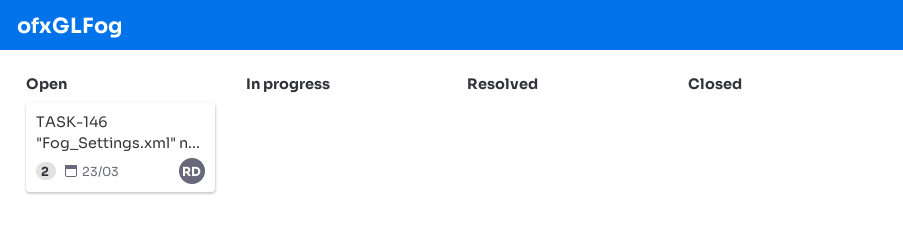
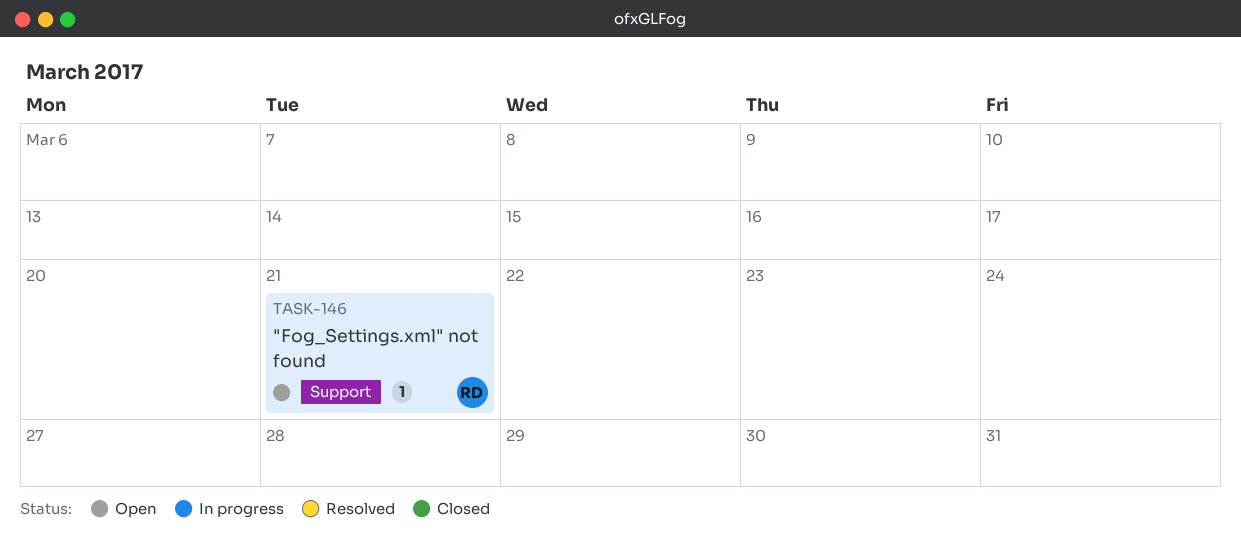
TASK-146, estimate: 2 -> 1
TASK-146, due: Mar 23 -> Mar 21

